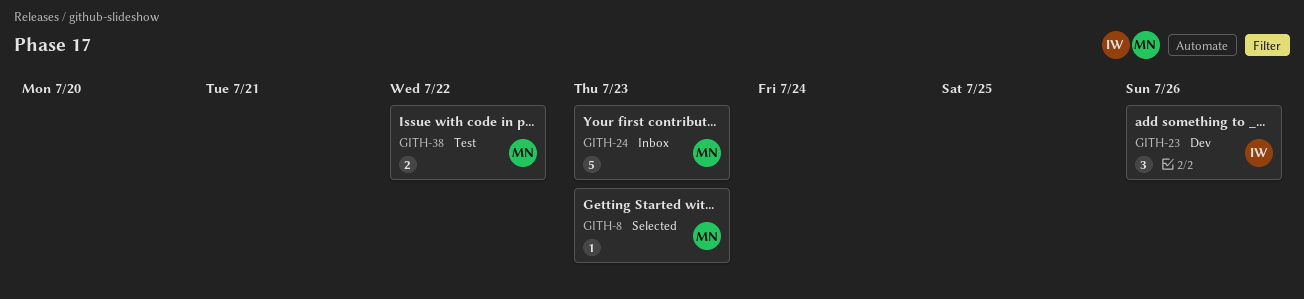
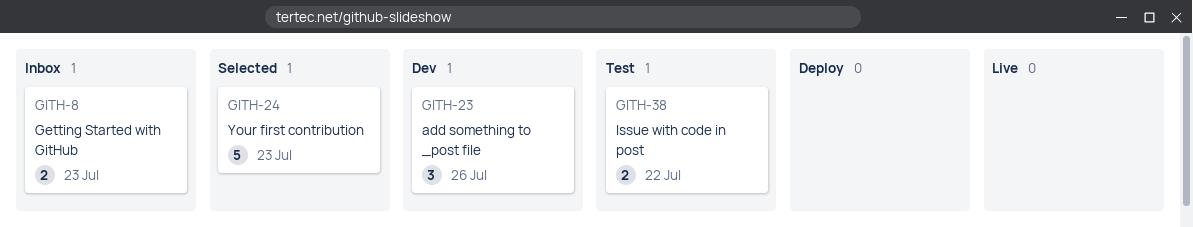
GITH-8, status: Selected -> Inbox
GITH-8, estimate: 1 -> 2
GITH-24, status: Inbox -> Selected

